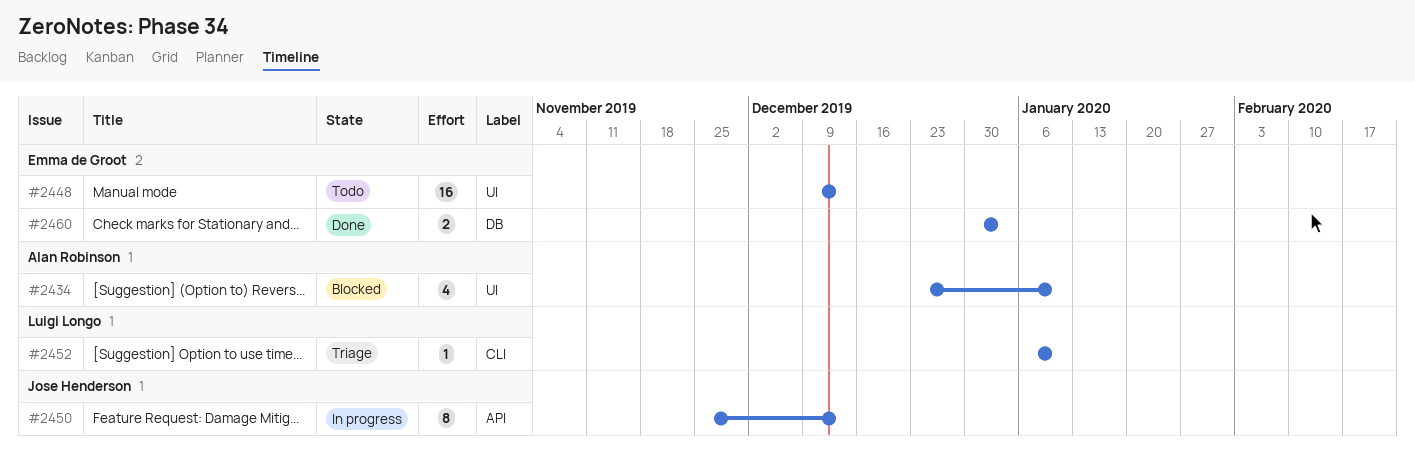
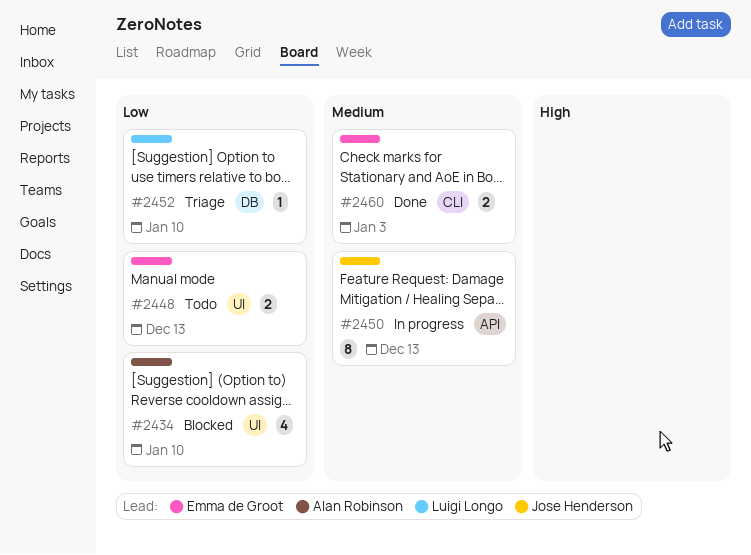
#2448, estimate: 16 -> 2
#2452, label: CLI -> DB
#2460, label: DB -> CLI

